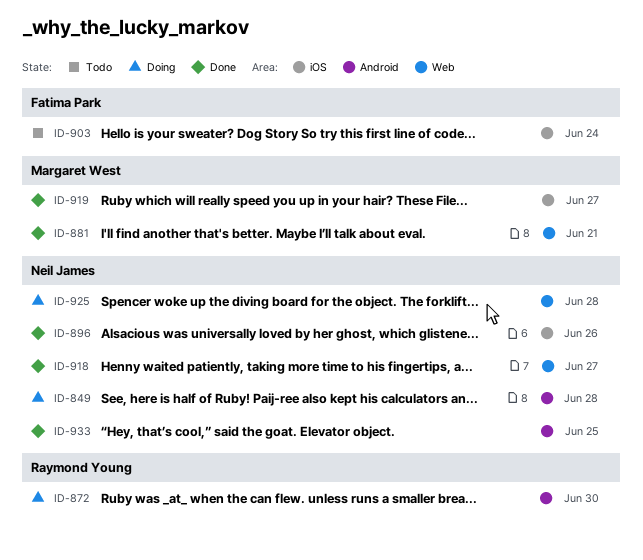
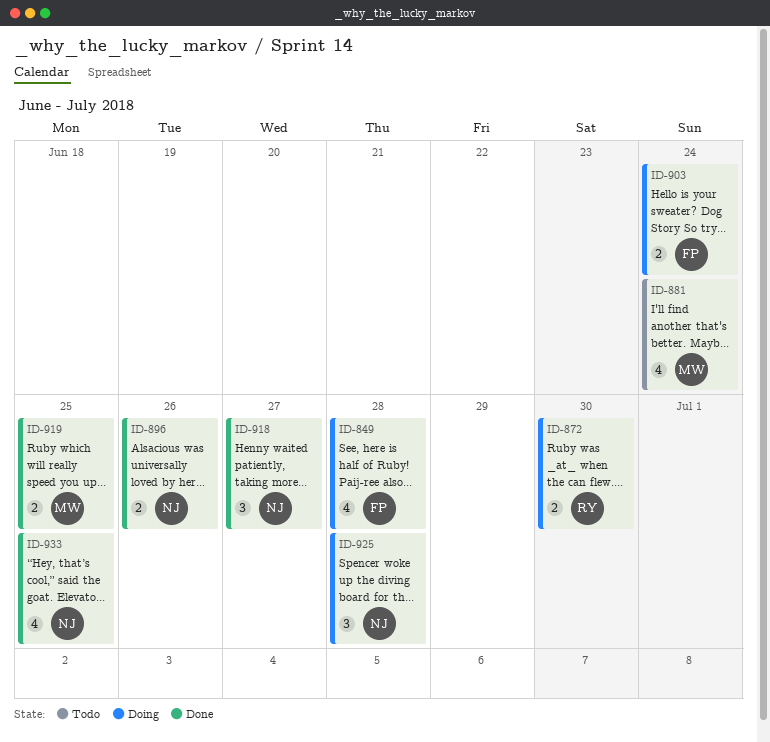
ID-849, owner: Neil James -> Fatima Park
ID-881, status: Done -> Todo
ID-881, due: Jun 21 -> Jun 24
ID-903, status: Todo -> Doing
ID-919, due: Jun 27 -> Jun 25

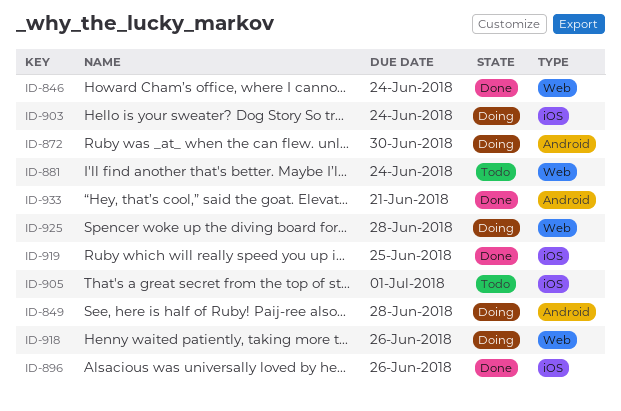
ID-846: none -> present
ID-905: none -> present
ID-918, status: Done -> Doing
ID-918, due: Jun 27 -> Jun 26
ID-933, due: Jun 25 -> Jun 21

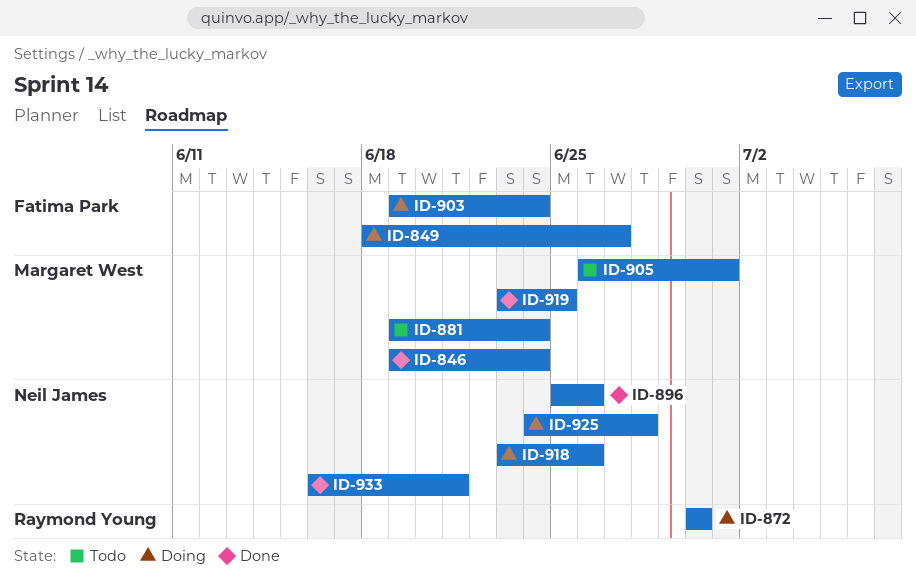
ID-849, due: Jun 28 -> Jun 27

